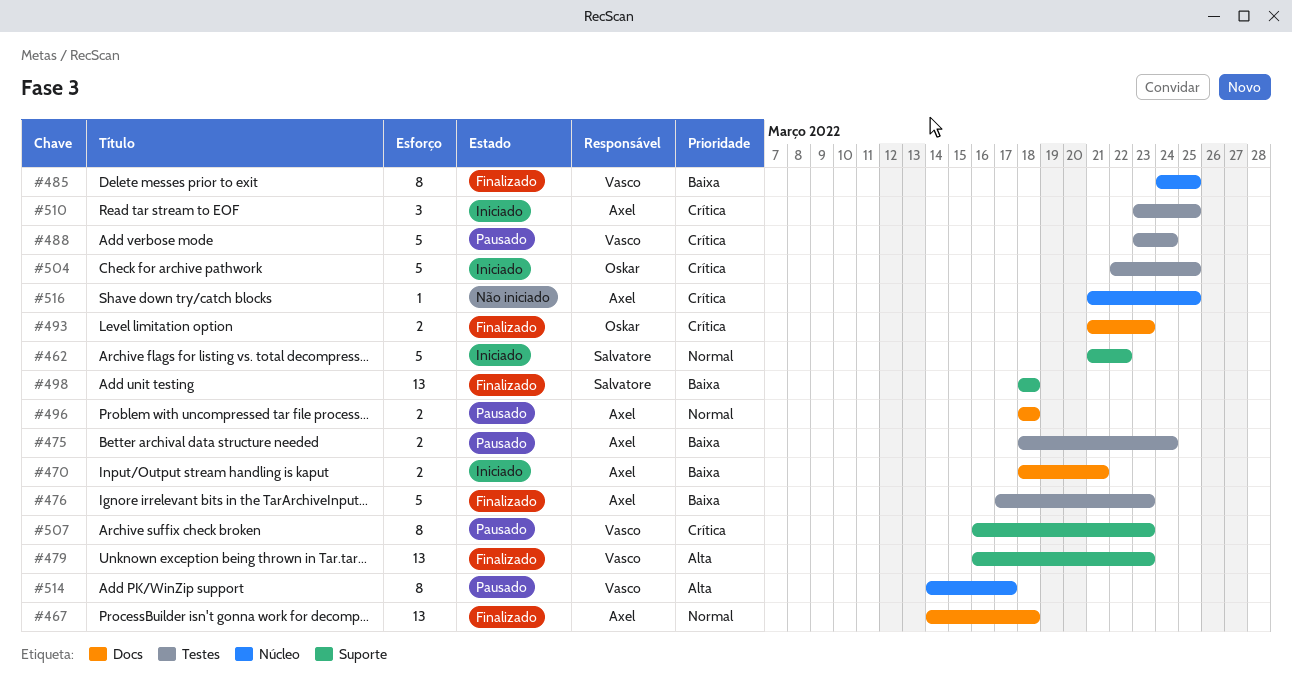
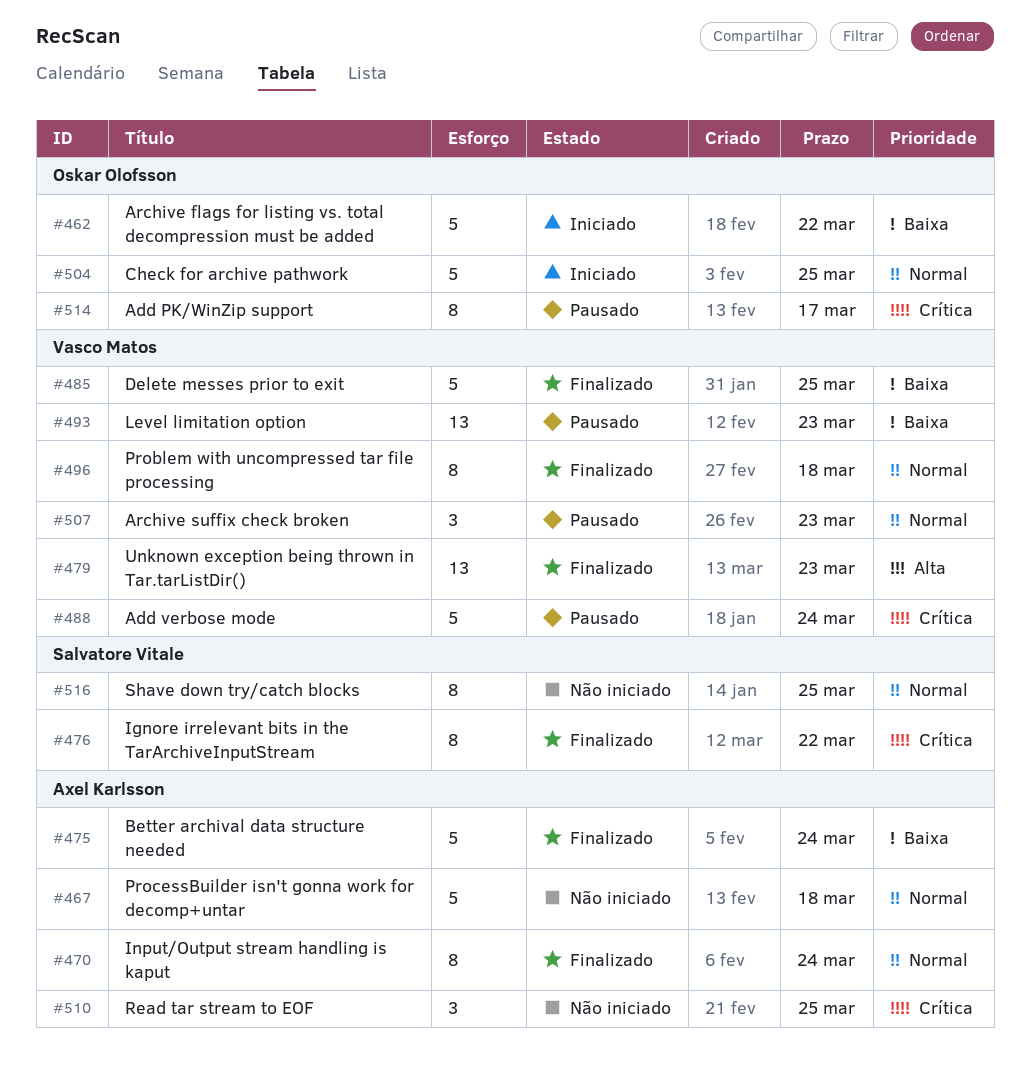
#462, owner: Salvatore Vitale -> Oskar Olofsson
#462, priority: Normal -> Baixa
#467, status: Finalizado -> Não iniciado
#467, estimate: 13 -> 5
#470, status: Iniciado -> Finalizado
#470, priority: Baixa -> Normal
#470, estimate: 2 -> 8
#470, due: Mar 21 -> Mar 24
#475, status: Pausado -> Finalizado
#475, estimate: 2 -> 5
#476, owner: Axel Karlsson -> Salvatore Vitale
#476, priority: Baixa -> Crítica
#476, estimate: 5 -> 8
#476, due: Mar 23 -> Mar 22
#485, estimate: 8 -> 5
#493, status: Finalizado -> Pausado
#493, owner: Oskar Olofsson -> Vasco Matos
#493, priority: Crítica -> Baixa
#493, estimate: 2 -> 13
#496, status: Pausado -> Finalizado
#496, owner: Axel Karlsson -> Vasco Matos
#496, estimate: 2 -> 8
#498: present -> none
#504, priority: Crítica -> Normal
#507, priority: Crítica -> Normal
#507, estimate: 8 -> 3
#510, status: Iniciado -> Não iniciado
#514, owner: Vasco Matos -> Oskar Olofsson
#514, priority: Alta -> Crítica
#516, owner: Axel Karlsson -> Salvatore Vitale
#516, priority: Crítica -> Normal
#516, estimate: 1 -> 8

